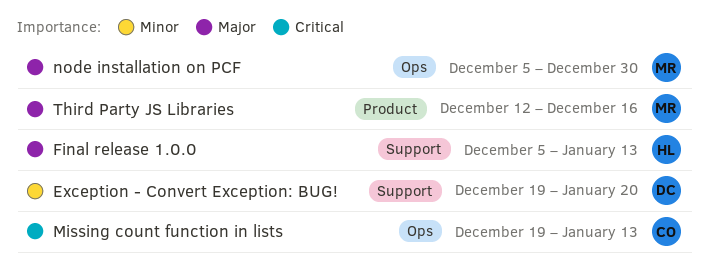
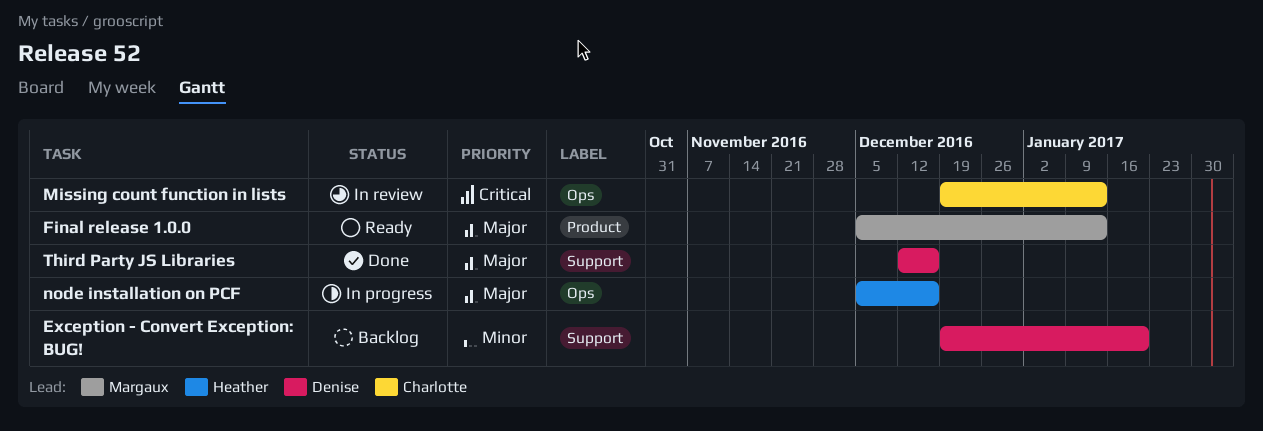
Final release 1.0.0, owner: Heather -> Margaux
Final release 1.0.0, label: Support -> Product
node installation on PCF, owner: Margaux -> Heather
node installation on PCF, due: Dec 30 -> Dec 16
Third Party JS Libraries, owner: Margaux -> Denise
Third Party JS Libraries, label: Product -> Support

